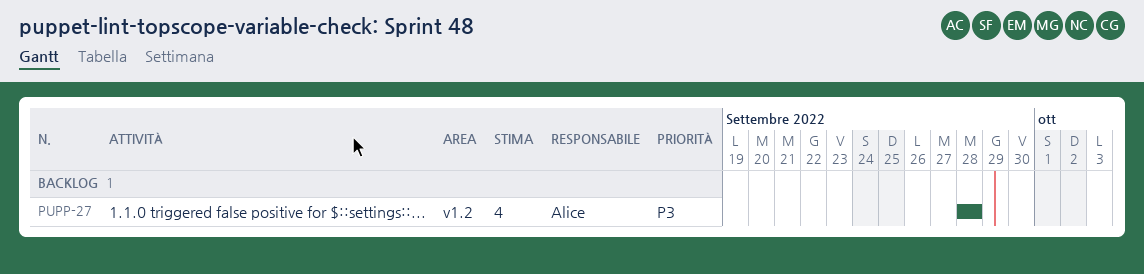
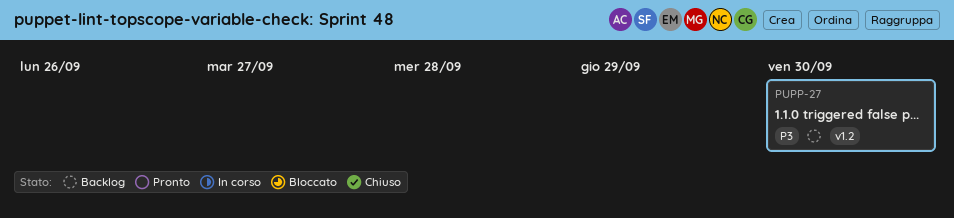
PUPP-27, due: Sep 28 -> Sep 30

